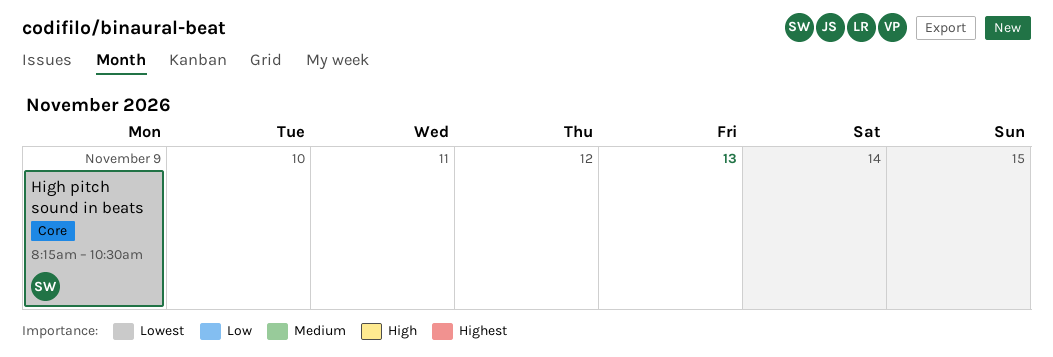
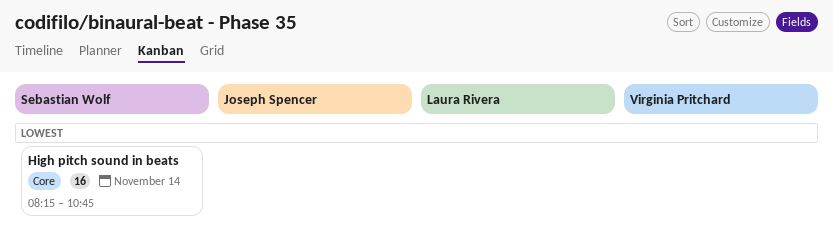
High pitch sound in beats, day: Nov 9 -> Nov 14
High pitch sound in beats, ends: 10:30 -> 10:45

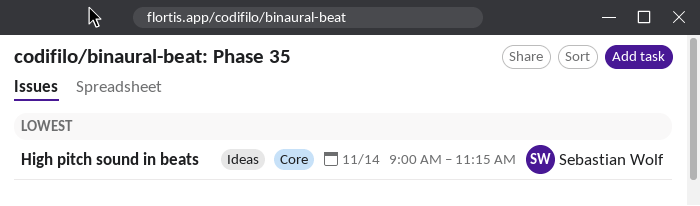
High pitch sound in beats, begins: 08:15 -> 09:00
High pitch sound in beats, ends: 10:45 -> 11:15

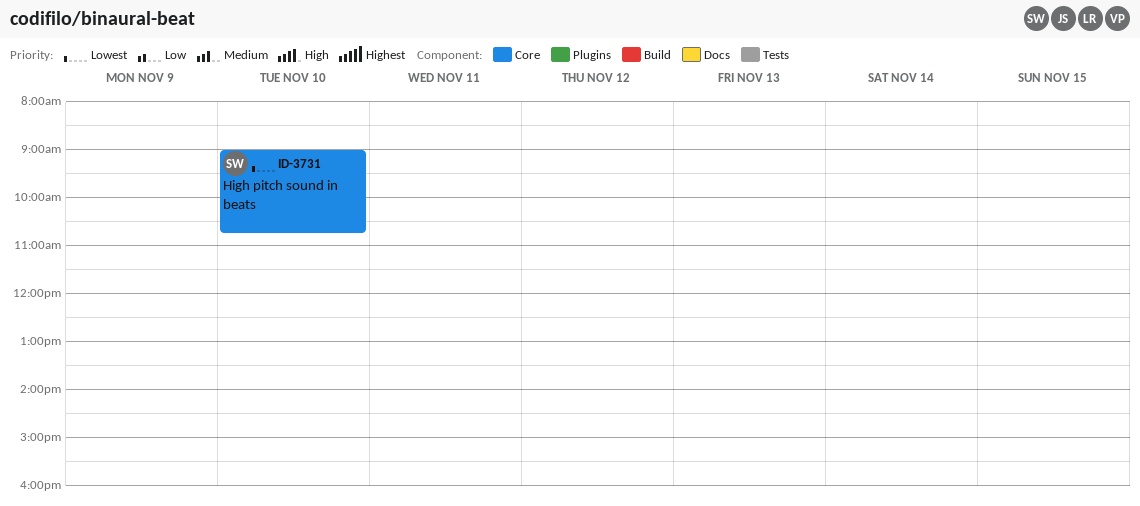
High pitch sound in beats, day: Nov 14 -> Nov 10
High pitch sound in beats, ends: 11:15 -> 10:45

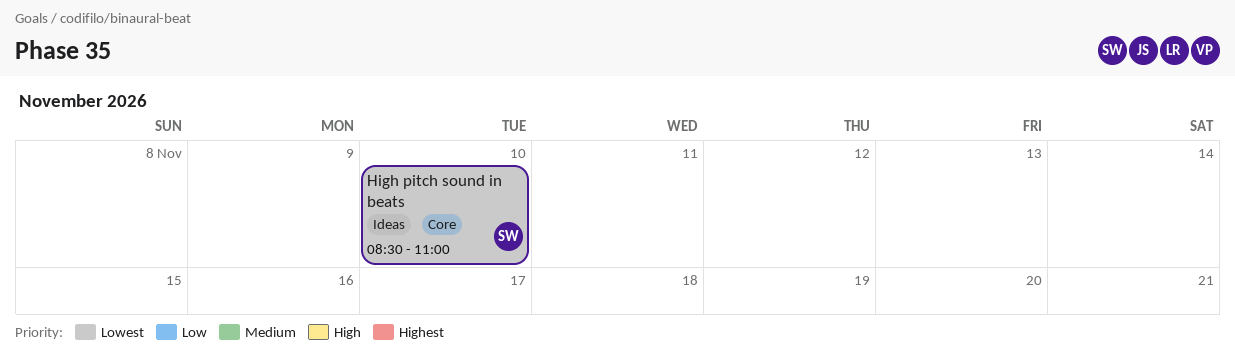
High pitch sound in beats, begins: 09:00 -> 08:30
High pitch sound in beats, ends: 10:45 -> 11:00

